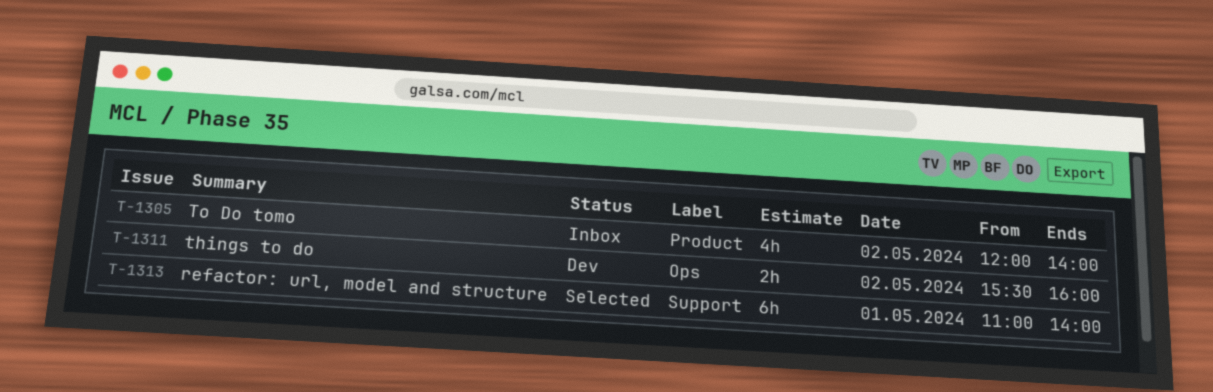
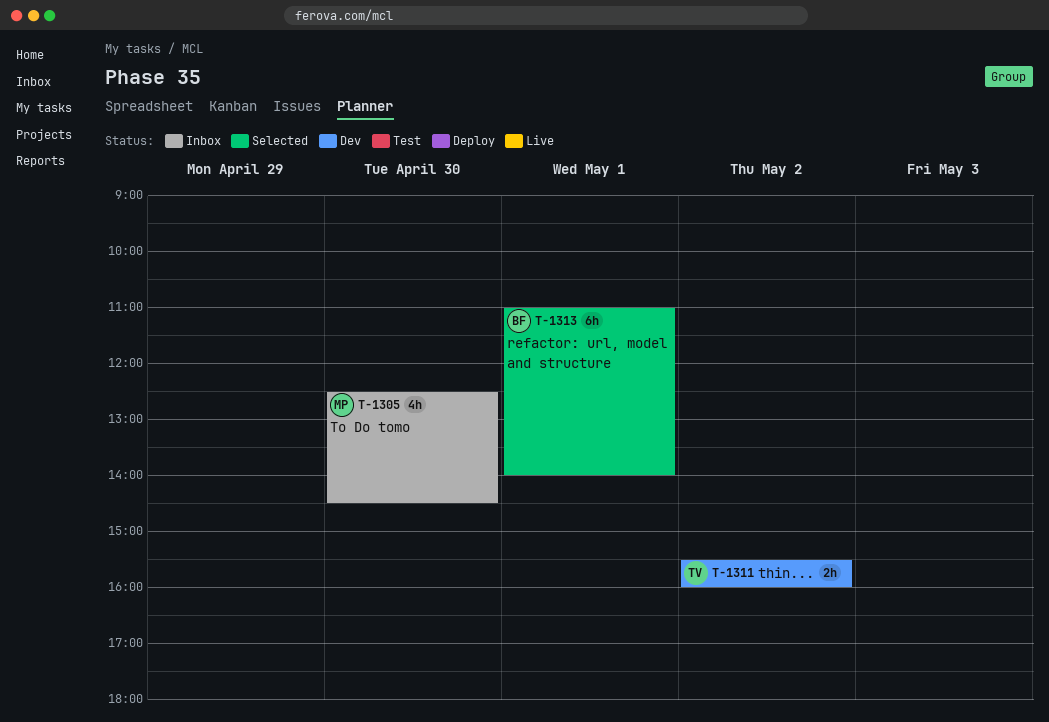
T-1305, day: May 2 -> Apr 30
T-1305, begins: 12:00 -> 12:30
T-1305, ends: 14:00 -> 14:30

